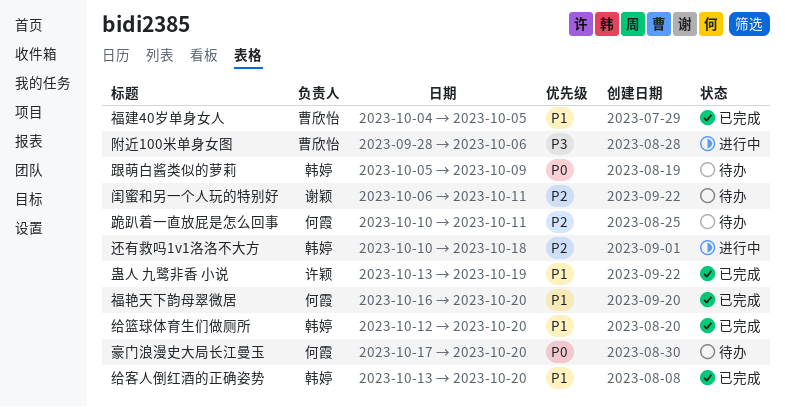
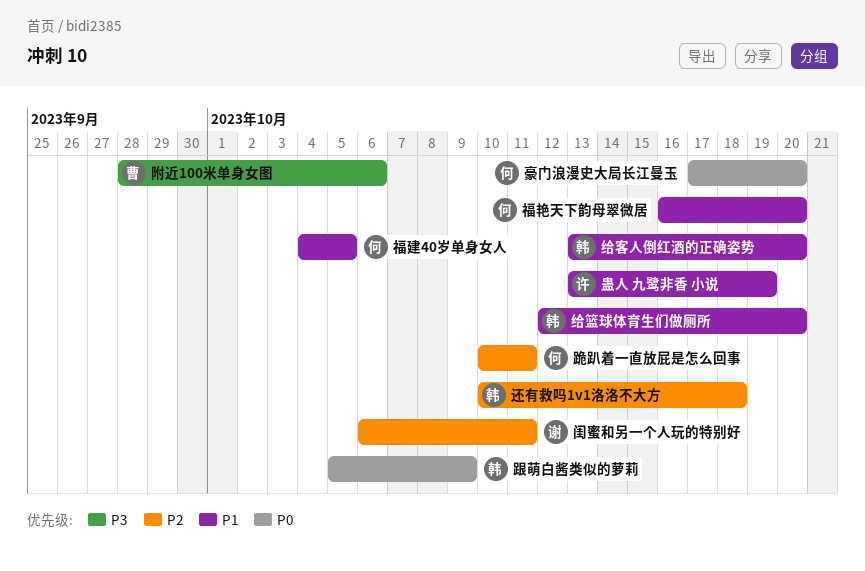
福建40岁单身女人, owner: 曹欣怡 -> 何霞

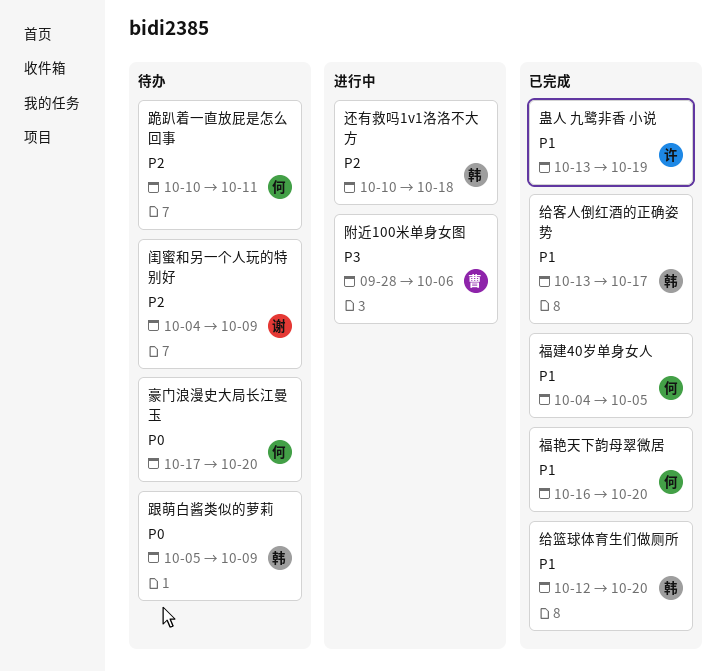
给客人倒红酒的正确姿势, due: Oct 20 -> Oct 17
闺蜜和另一个人玩的特别好, start: Oct 6 -> Oct 4
闺蜜和另一个人玩的特别好, due: Oct 11 -> Oct 9

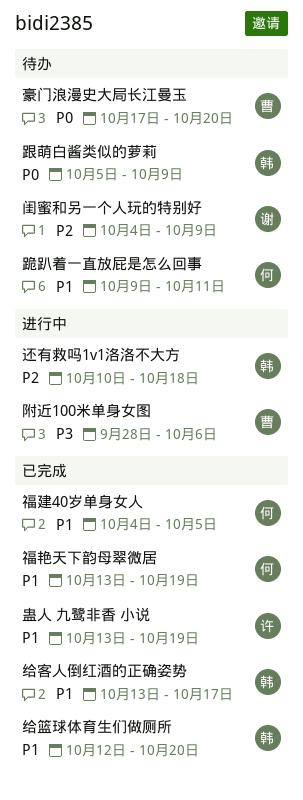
福艳天下韵母翠微居, start: Oct 16 -> Oct 13
福艳天下韵母翠微居, due: Oct 20 -> Oct 19
豪门浪漫史大局长江曼玉, owner: 何 -> 曹
跪趴着一直放屁是怎么回事, priority: P2 -> P1
跪趴着一直放屁是怎么回事, start: Oct 10 -> Oct 9

